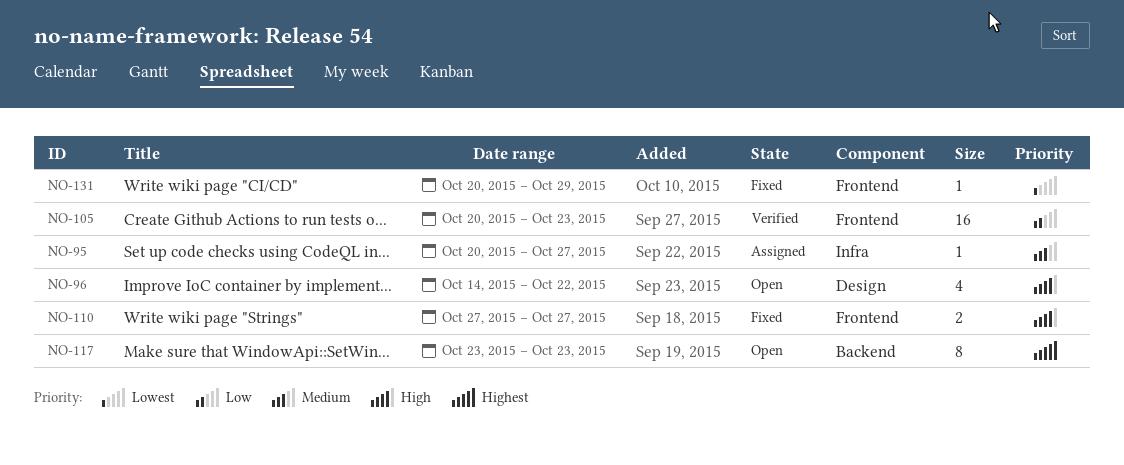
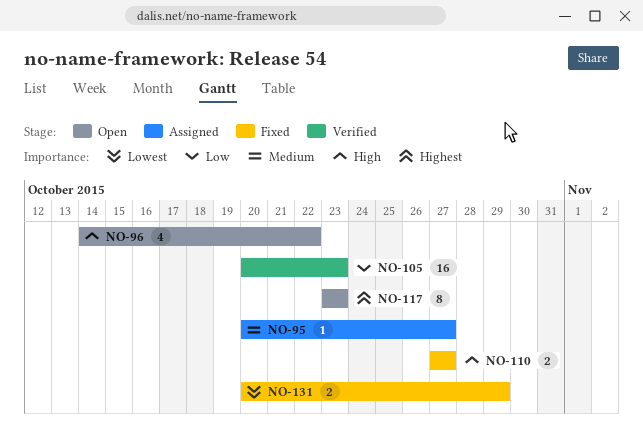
NO-131, estimate: 1 -> 2

